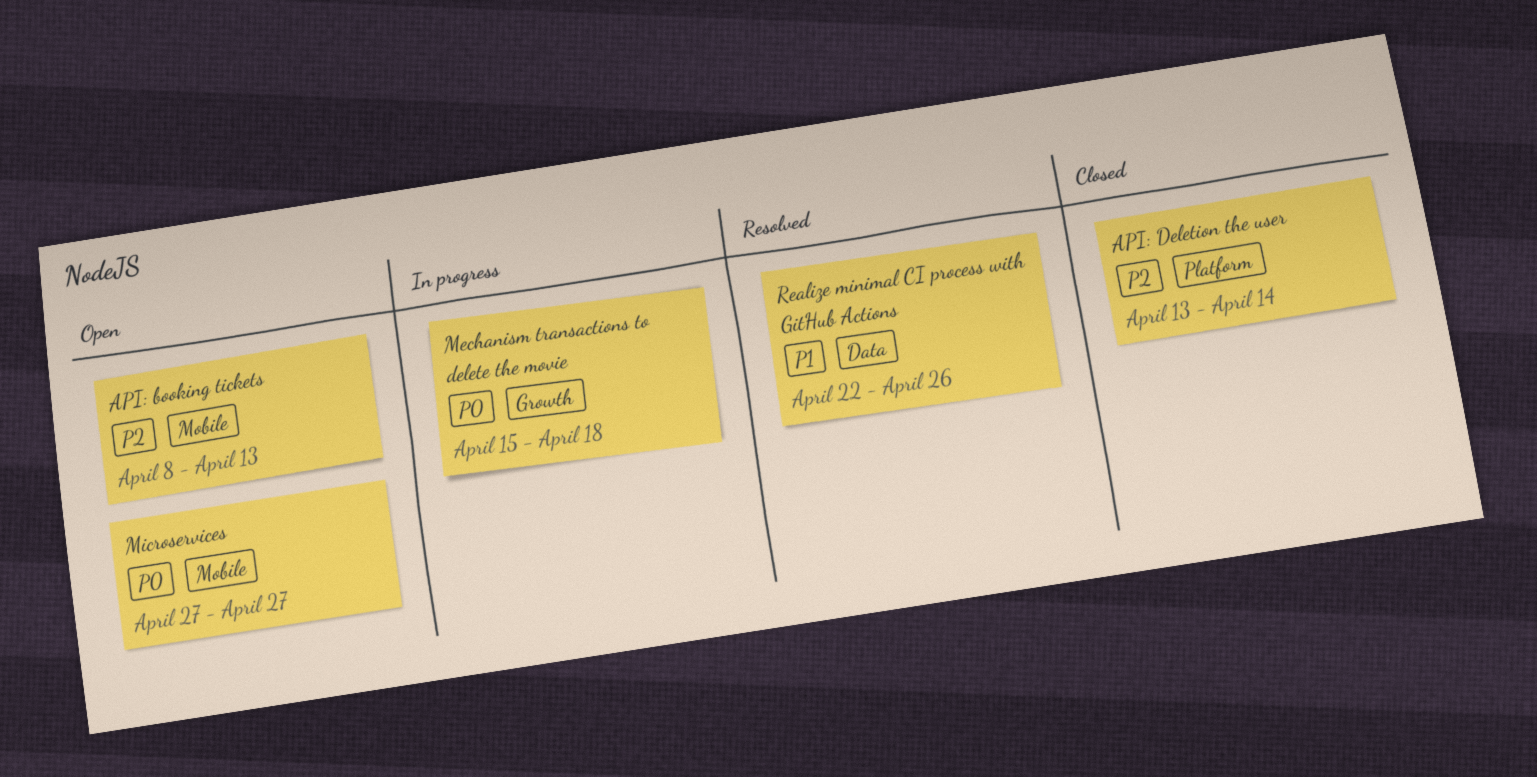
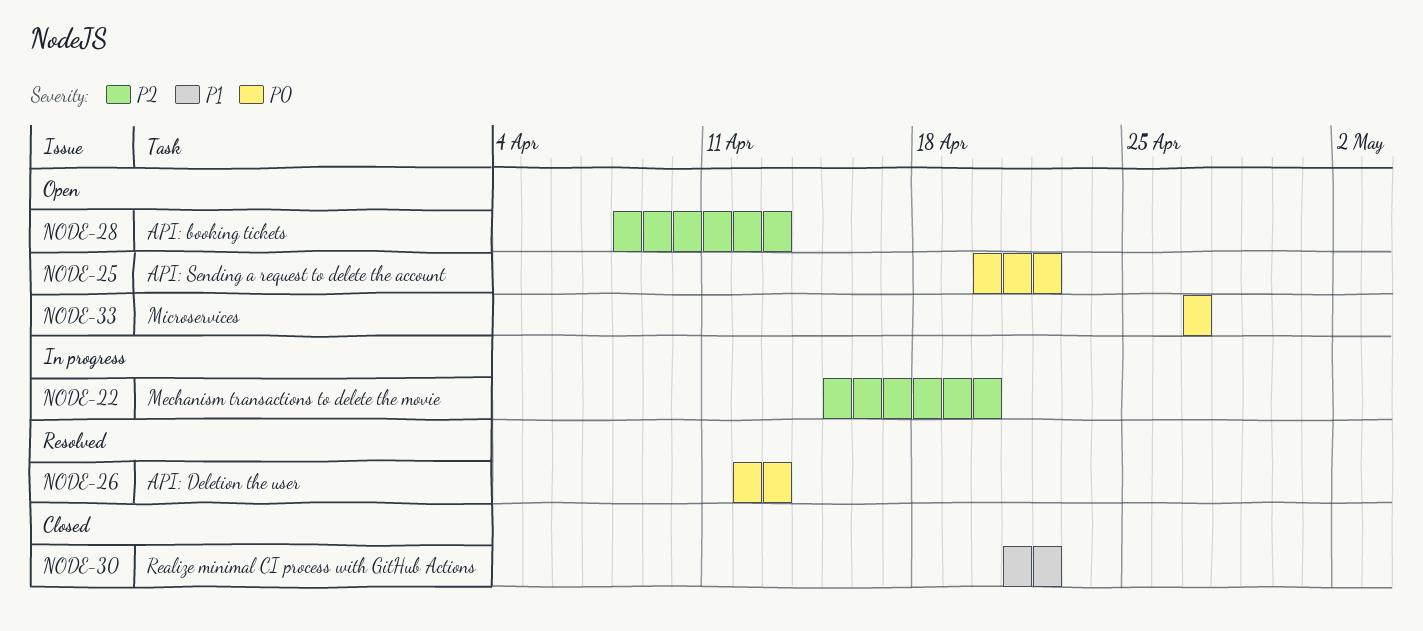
API: Deletion the user, status: Closed -> Resolved
API: Deletion the user, priority: P2 -> P0
API: Deletion the user, start: Apr 13 -> Apr 12
API: Deletion the user, due: Apr 14 -> Apr 13
API: Sending a request to delete the account: none -> present
Mechanism transactions to delete the movie, priority: P0 -> P2
Mechanism transactions to delete the movie, due: Apr 18 -> Apr 20
Realize minimal CI process with GitHub Actions, status: Resolved -> Closed
Realize minimal CI process with GitHub Actions, start: Apr 22 -> Apr 21
Realize minimal CI process with GitHub Actions, due: Apr 26 -> Apr 22

